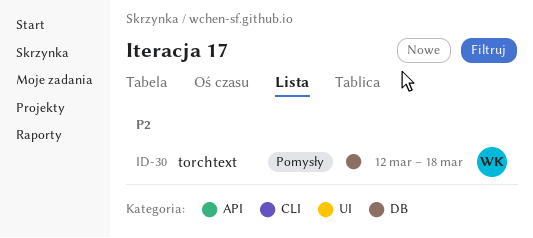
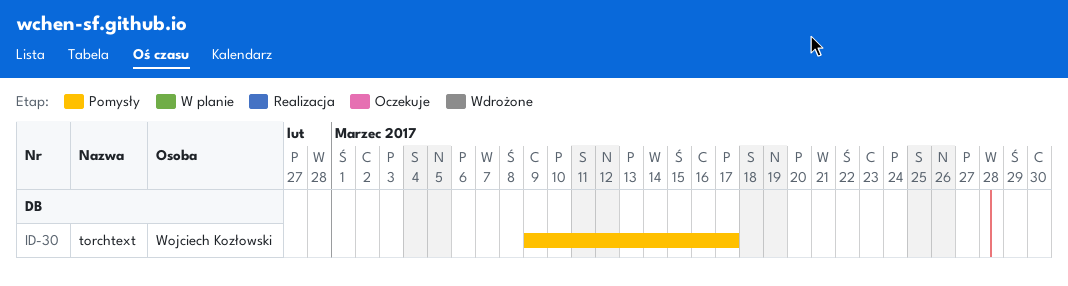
ID-30, start: Mar 12 -> Mar 9
ID-30, due: Mar 18 -> Mar 17

